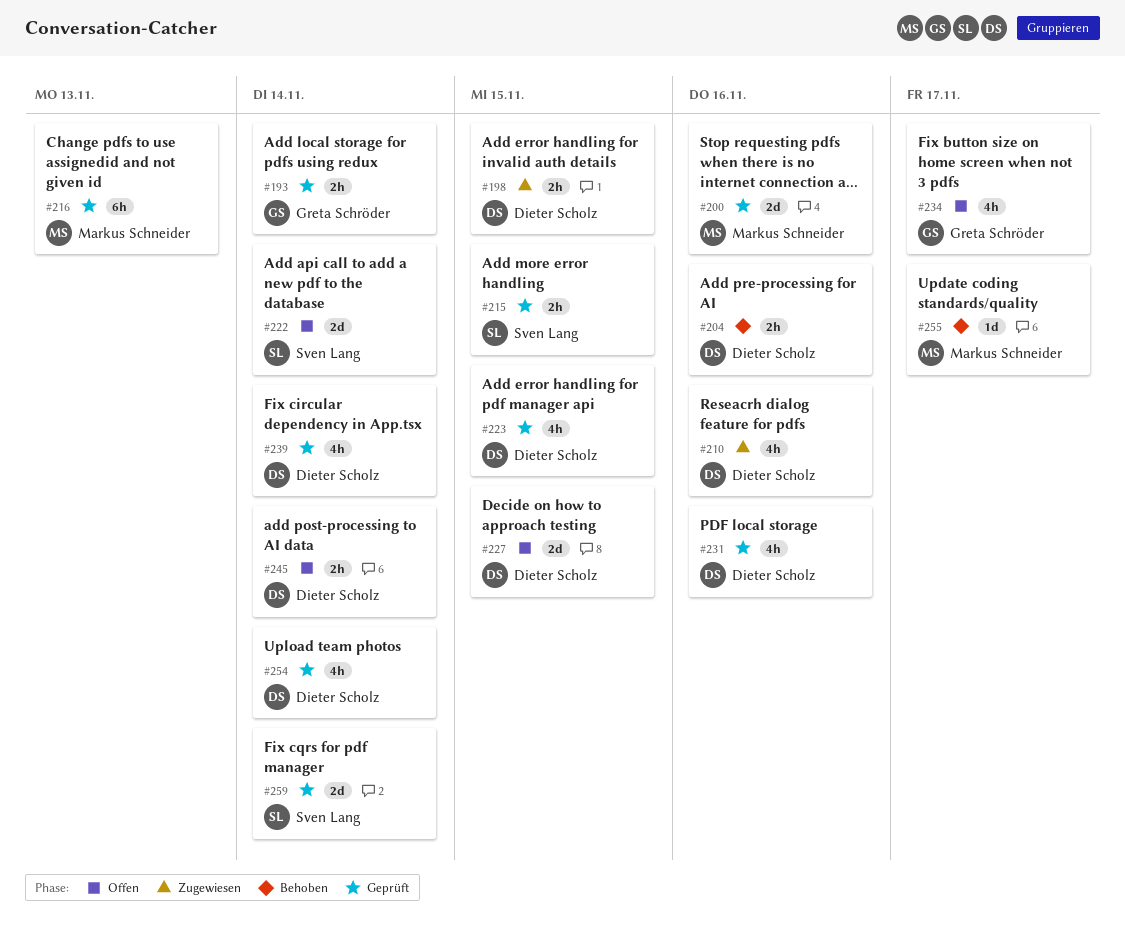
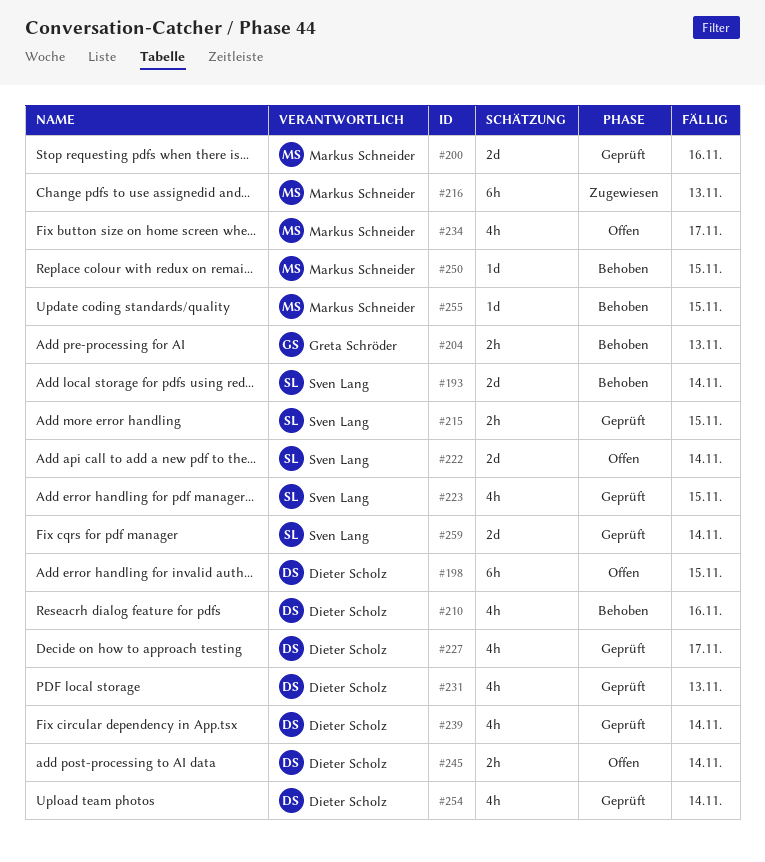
#193, status: Geprüft -> Behoben
#193, owner: Greta Schröder -> Sven Lang
#193, estimate: 2h -> 2d
#198, status: Zugewiesen -> Offen
#198, estimate: 2h -> 6h
#204, owner: Dieter Scholz -> Greta Schröder
#204, due: Nov 16 -> Nov 13
#210, status: Zugewiesen -> Behoben
#216, status: Geprüft -> Zugewiesen
#223, owner: Dieter Scholz -> Sven Lang
#227, status: Offen -> Geprüft
#227, estimate: 2d -> 4h
#227, due: Nov 15 -> Nov 17
#231, due: Nov 16 -> Nov 13
#234, owner: Greta Schröder -> Markus Schneider
#250: none -> present
#255, due: Nov 17 -> Nov 15

